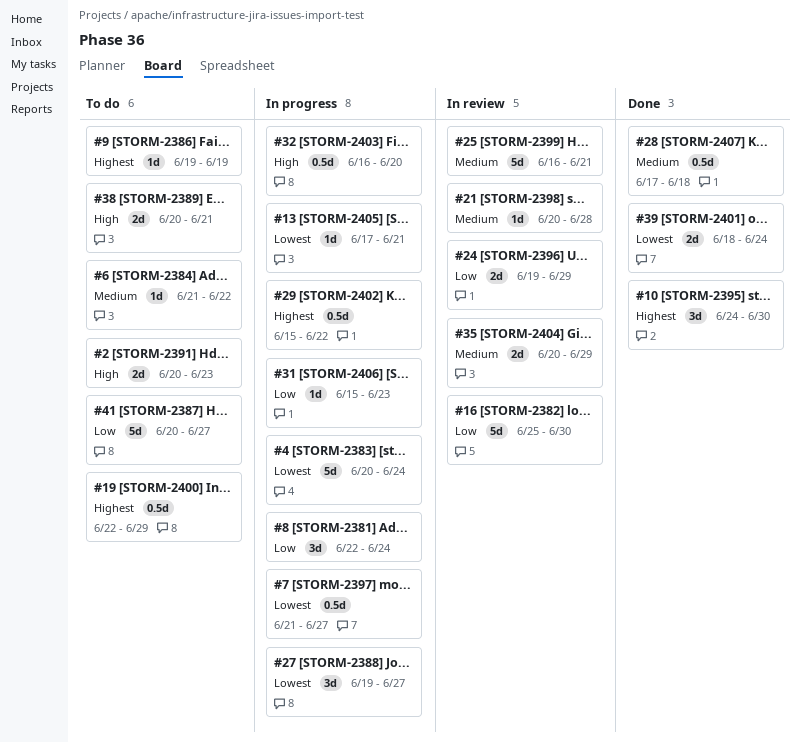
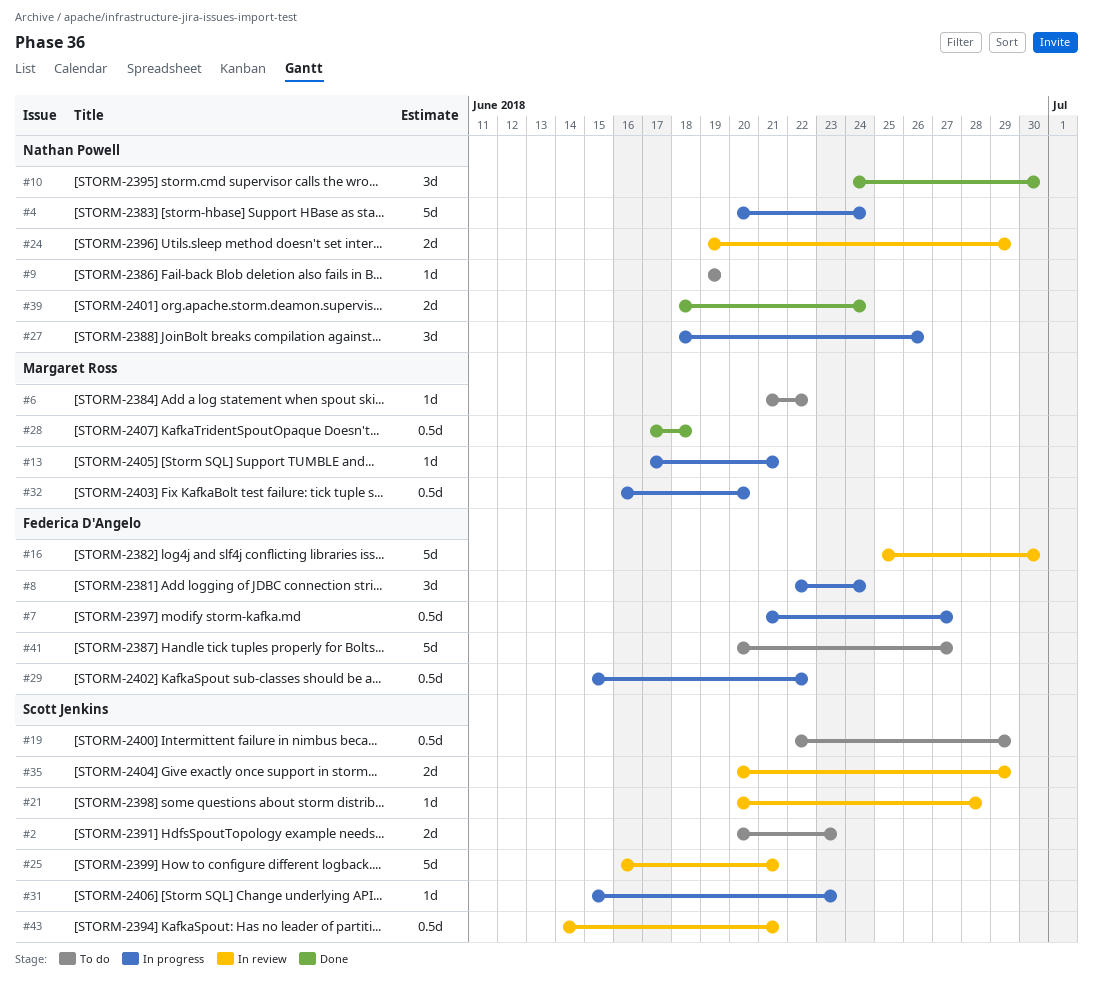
#27, start: Jun 19 -> Jun 18
#27, due: Jun 27 -> Jun 26
#38: present -> none
#43: none -> present

